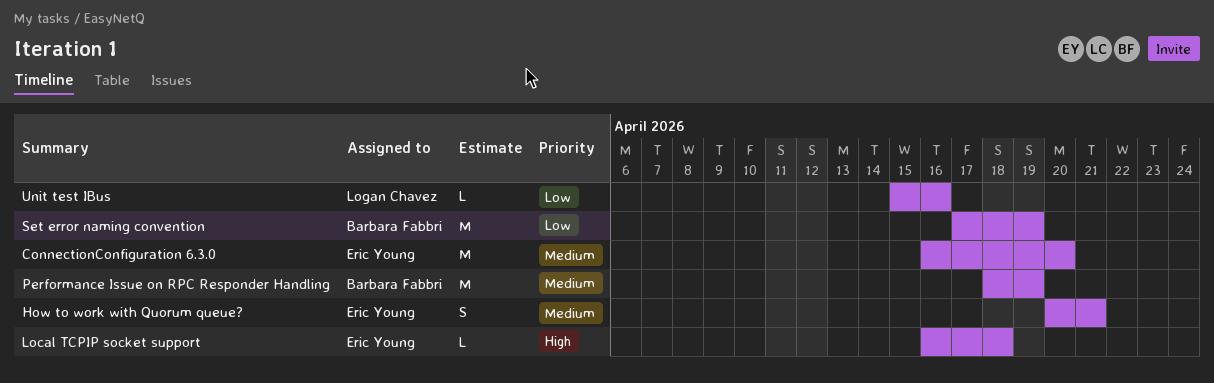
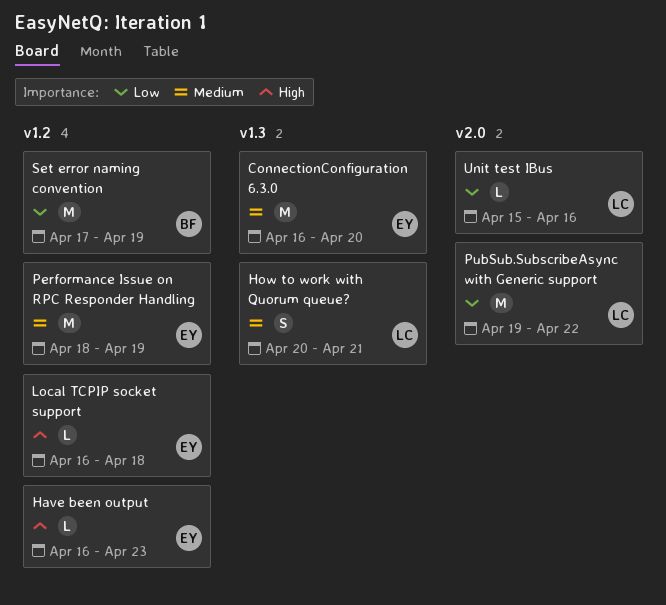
Have been output: none -> present
How to work with Quorum queue?, owner: Eric Young -> Logan Chavez
Performance Issue on RPC Responder Handling, owner: Barbara Fabbri -> Eric Young
PubSub.SubscribeAsync with Generic support: none -> present

